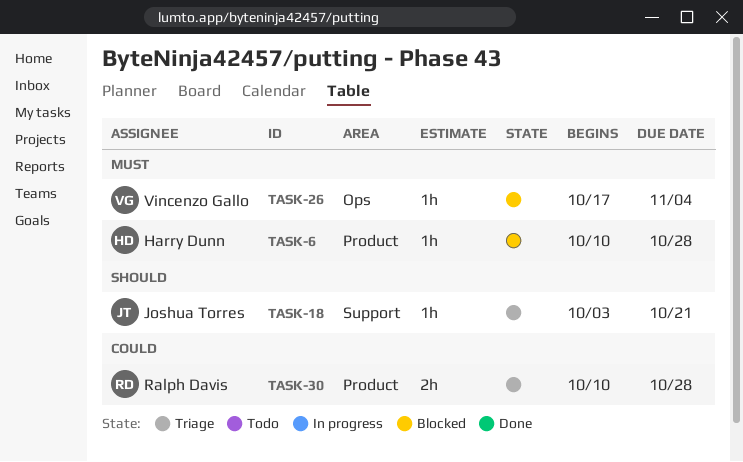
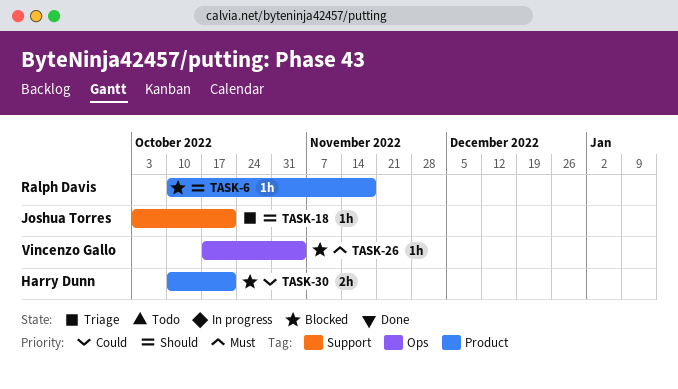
TASK-6, owner: Harry Dunn -> Ralph Davis
TASK-6, priority: Must -> Should
TASK-6, due: Oct 28 -> Nov 18
TASK-30, status: Triage -> Blocked
TASK-30, owner: Ralph Davis -> Harry Dunn
TASK-30, due: Oct 28 -> Oct 21

